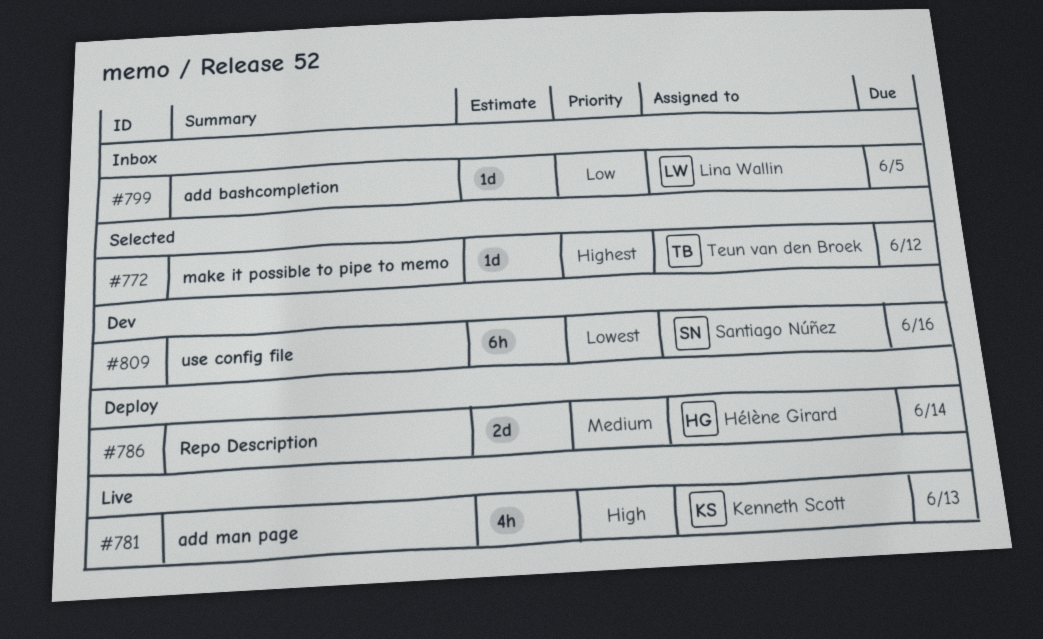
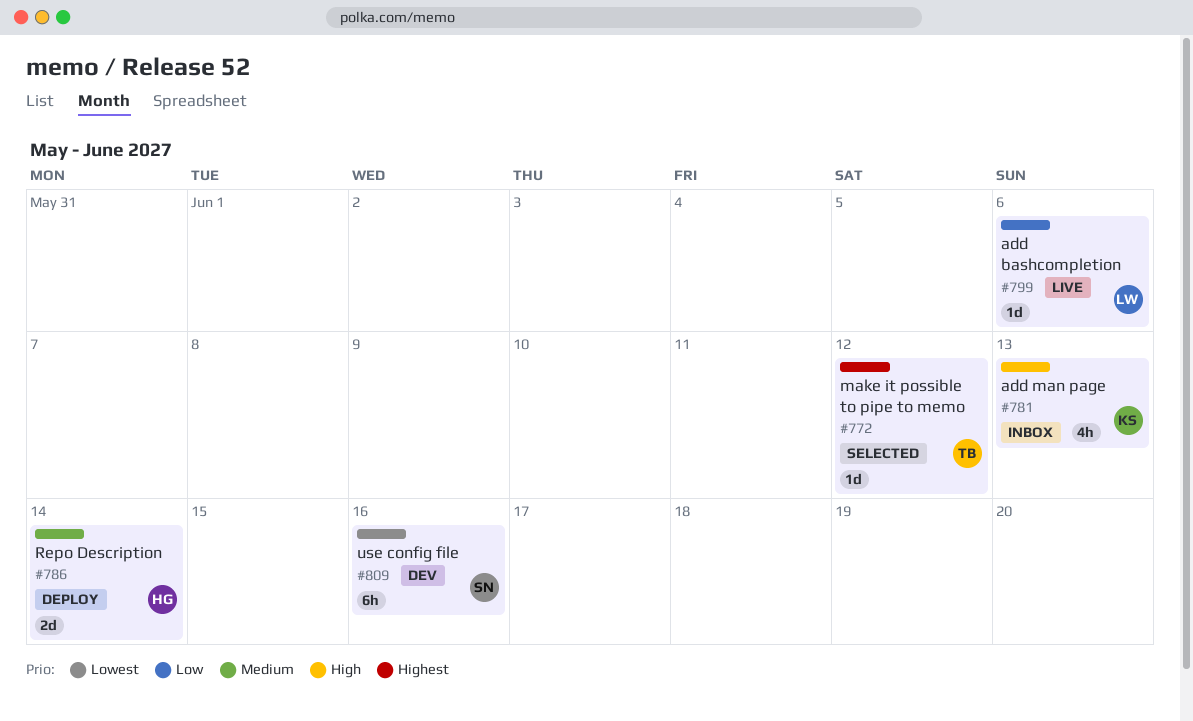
#781, status: Live -> Inbox
#799, status: Inbox -> Live
#799, due: Jun 5 -> Jun 6

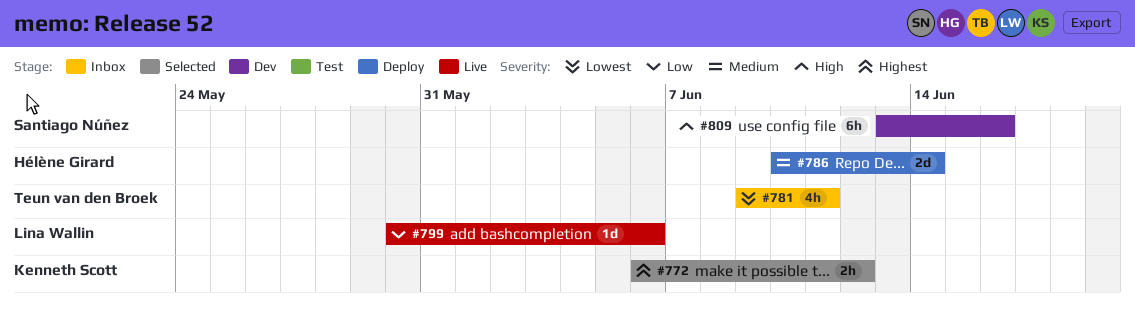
#772, owner: Teun van den Broek -> Kenneth Scott
#772, estimate: 1d -> 2h
#781, owner: Kenneth Scott -> Teun van den Broek
#781, priority: High -> Lowest
#781, due: Jun 13 -> Jun 11
#809, priority: Lowest -> High

